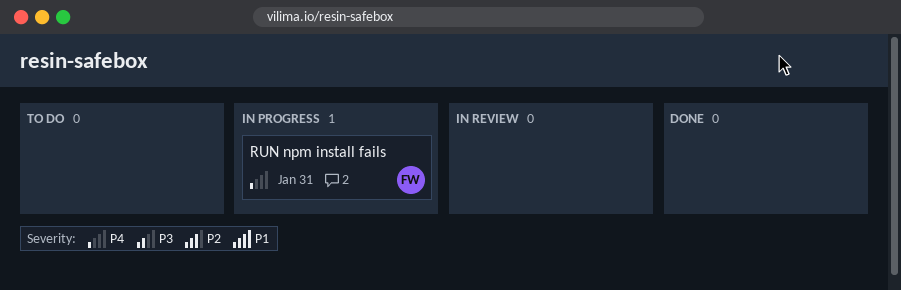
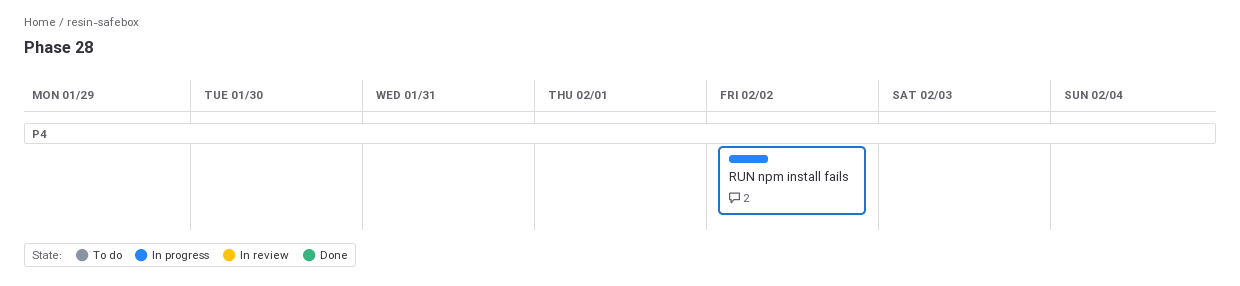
RUN npm install fails, due: Jan 31 -> Feb 2

